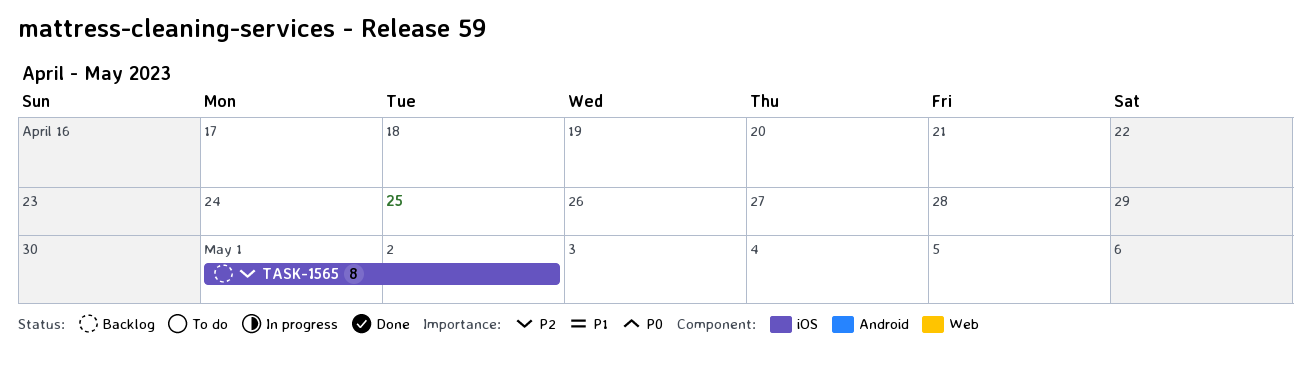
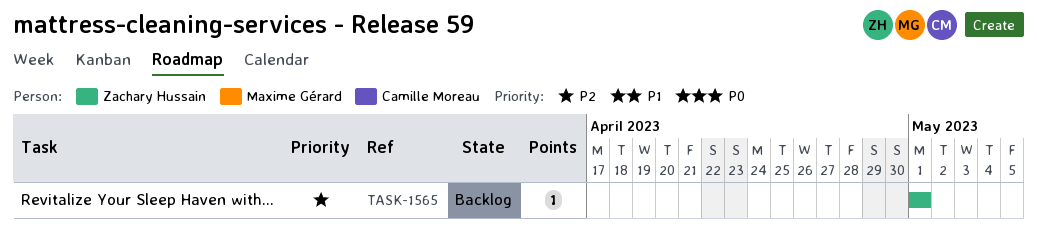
TASK-1565, estimate: 8 -> 1
TASK-1565, due: May 2 -> May 1

